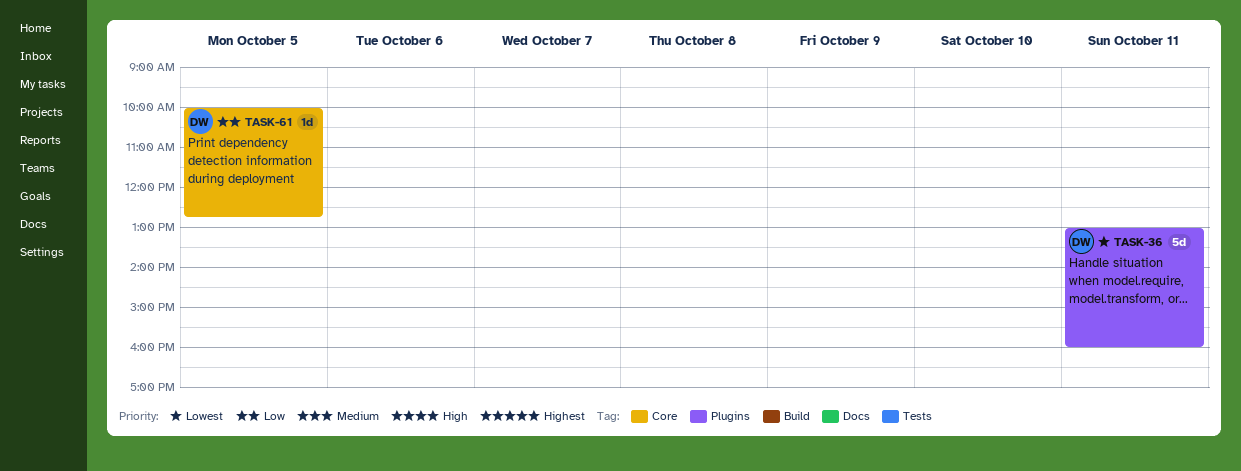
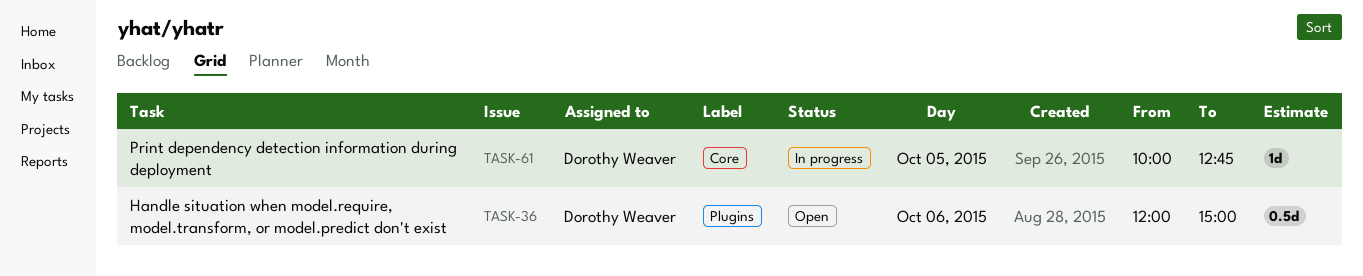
TASK-36, estimate: 5d -> 0.5d
TASK-36, day: Oct 11 -> Oct 6
TASK-36, begins: 13:00 -> 12:00
TASK-36, ends: 16:00 -> 15:00

